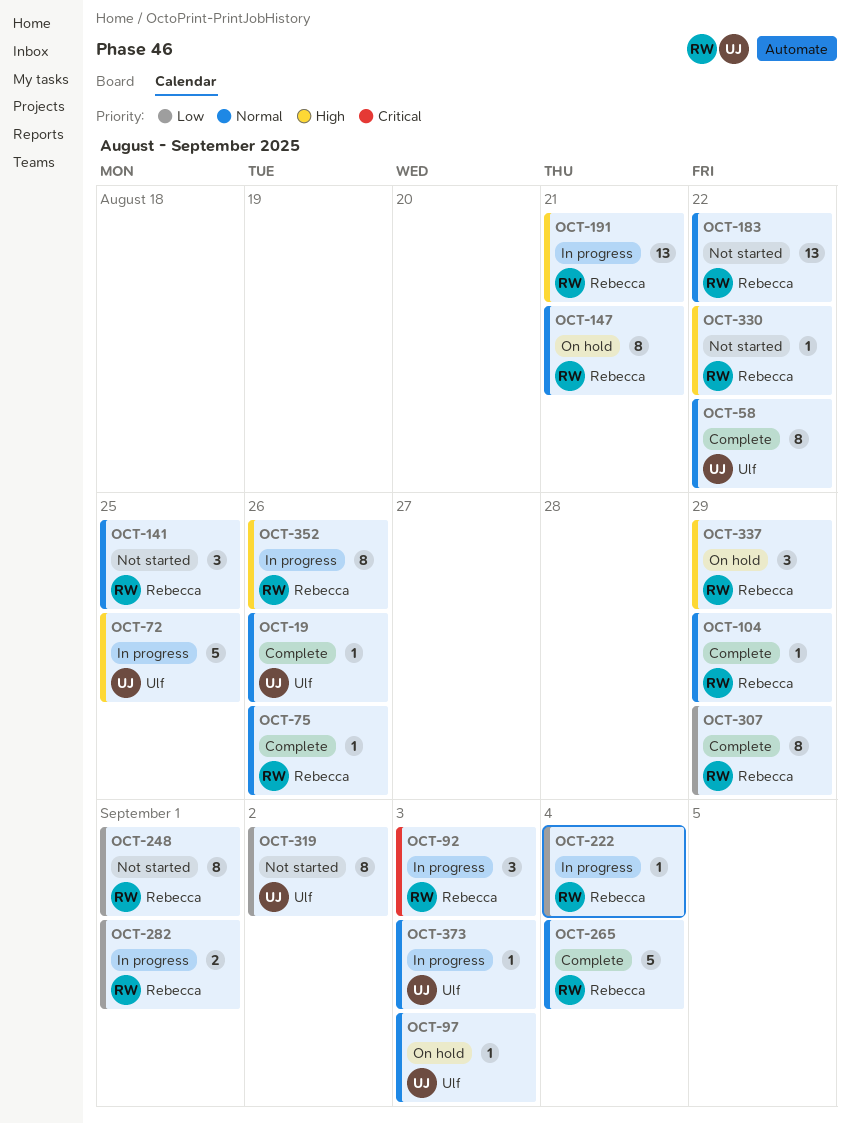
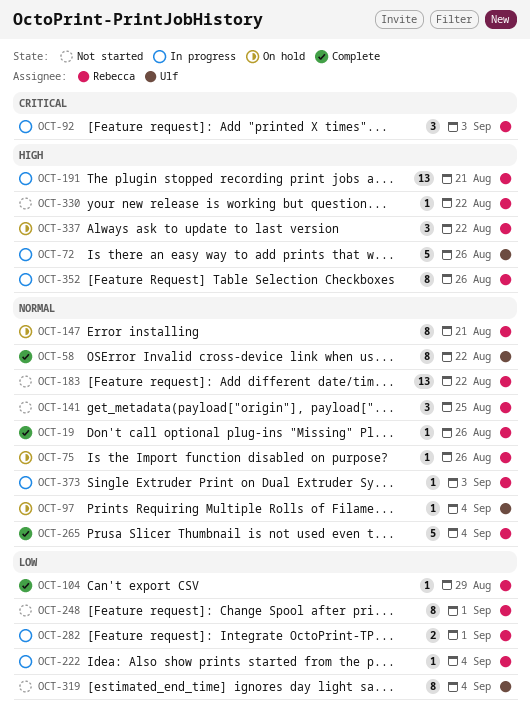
OCT-19, owner: Ulf -> Rebecca
OCT-72, due: Aug 25 -> Aug 26
OCT-75, status: Complete -> On hold
OCT-97, due: Sep 3 -> Sep 4
OCT-104, priority: Normal -> Low
OCT-307: present -> none
OCT-319, due: Sep 2 -> Sep 4
OCT-337, due: Aug 29 -> Aug 22
OCT-373, owner: Ulf -> Rebecca

